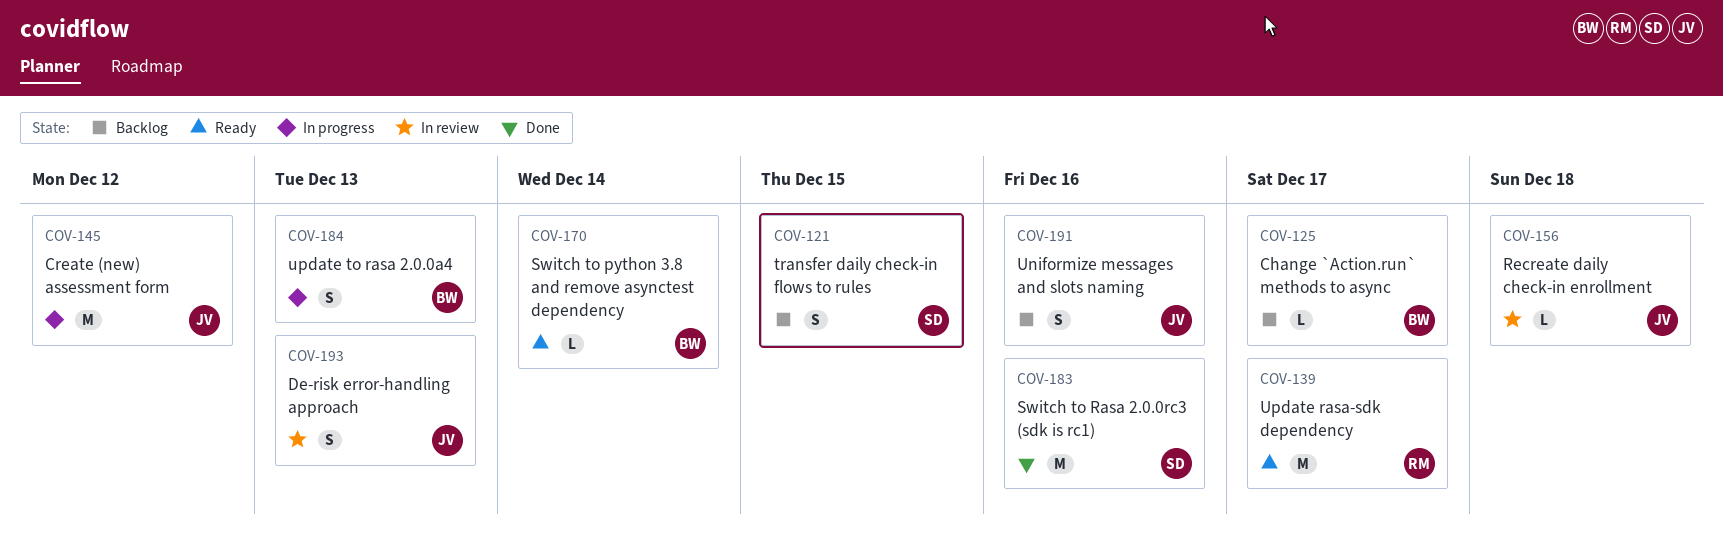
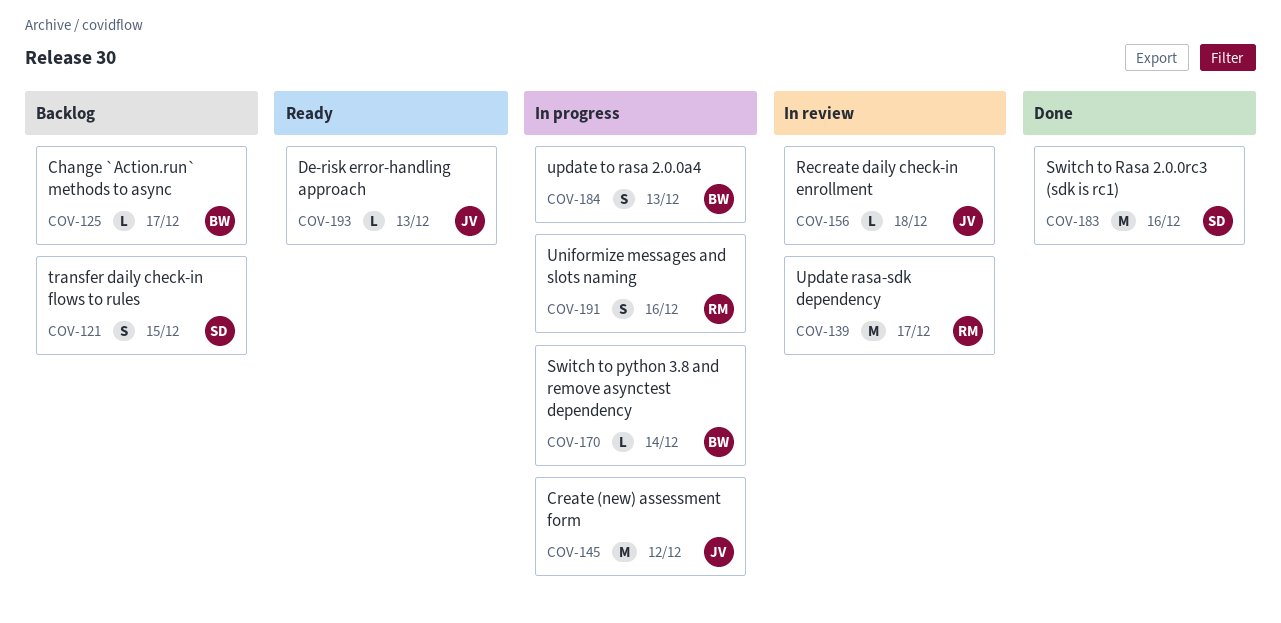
COV-139, status: Ready -> In review
COV-170, status: Ready -> In progress
COV-191, status: Backlog -> In progress
COV-191, owner: JV -> RM
COV-193, status: In review -> Ready
COV-193, estimate: S -> L

